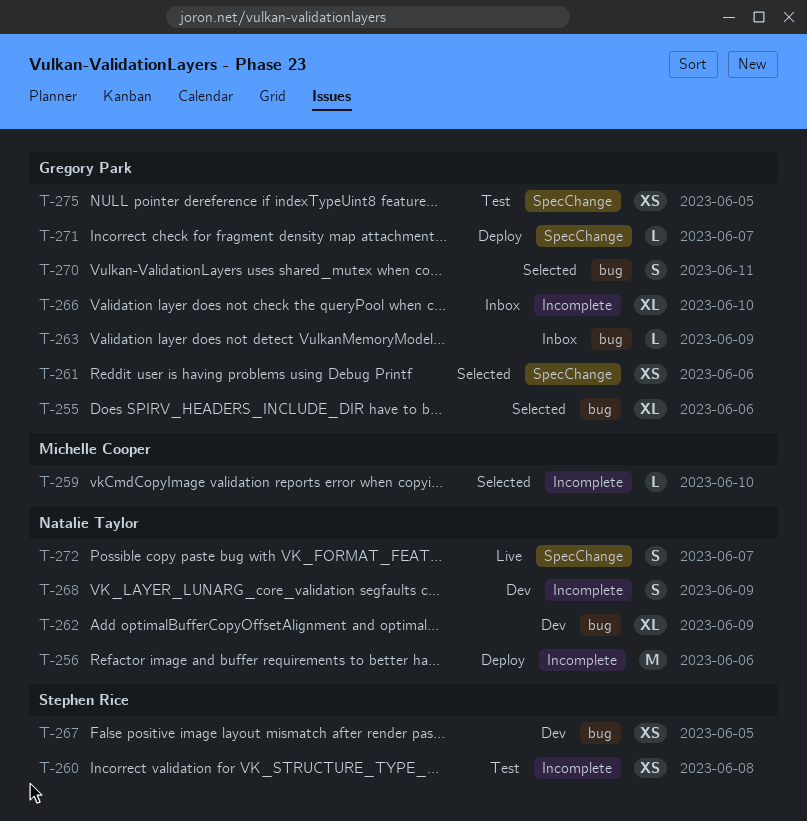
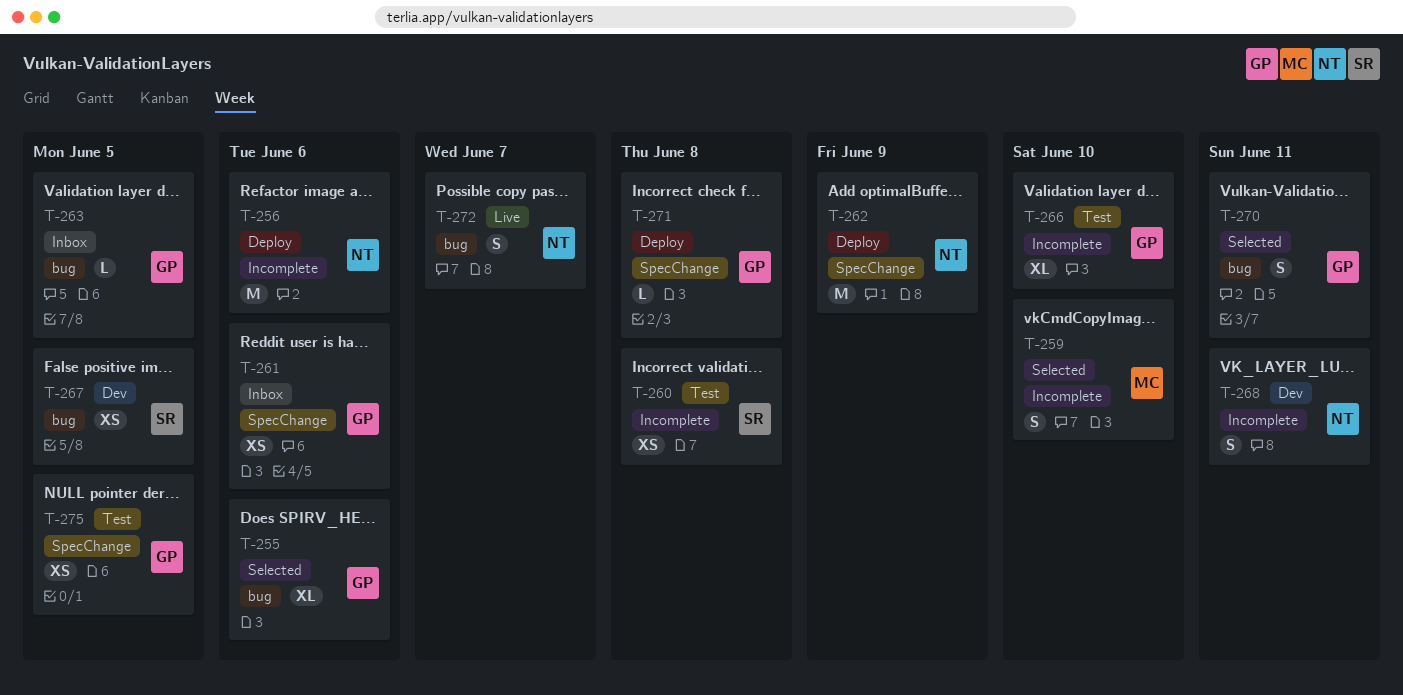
T-259, estimate: L -> S
T-261, status: Selected -> Inbox
T-262, status: Dev -> Deploy
T-262, label: bug -> SpecChange
T-262, estimate: XL -> M
T-263, due: Jun 9 -> Jun 5
T-266, status: Inbox -> Test
T-268, due: Jun 9 -> Jun 11
T-271, due: Jun 7 -> Jun 8
T-272, label: SpecChange -> bug

